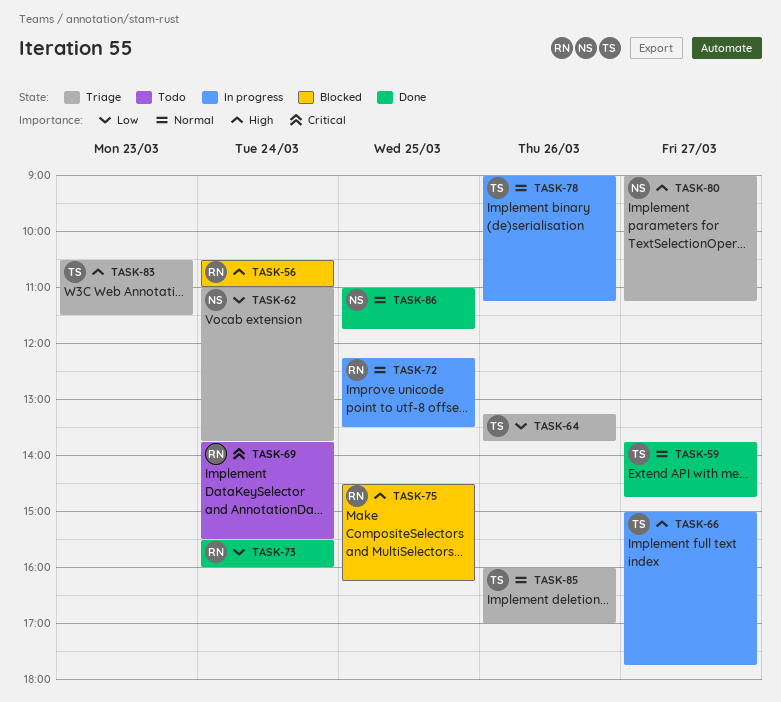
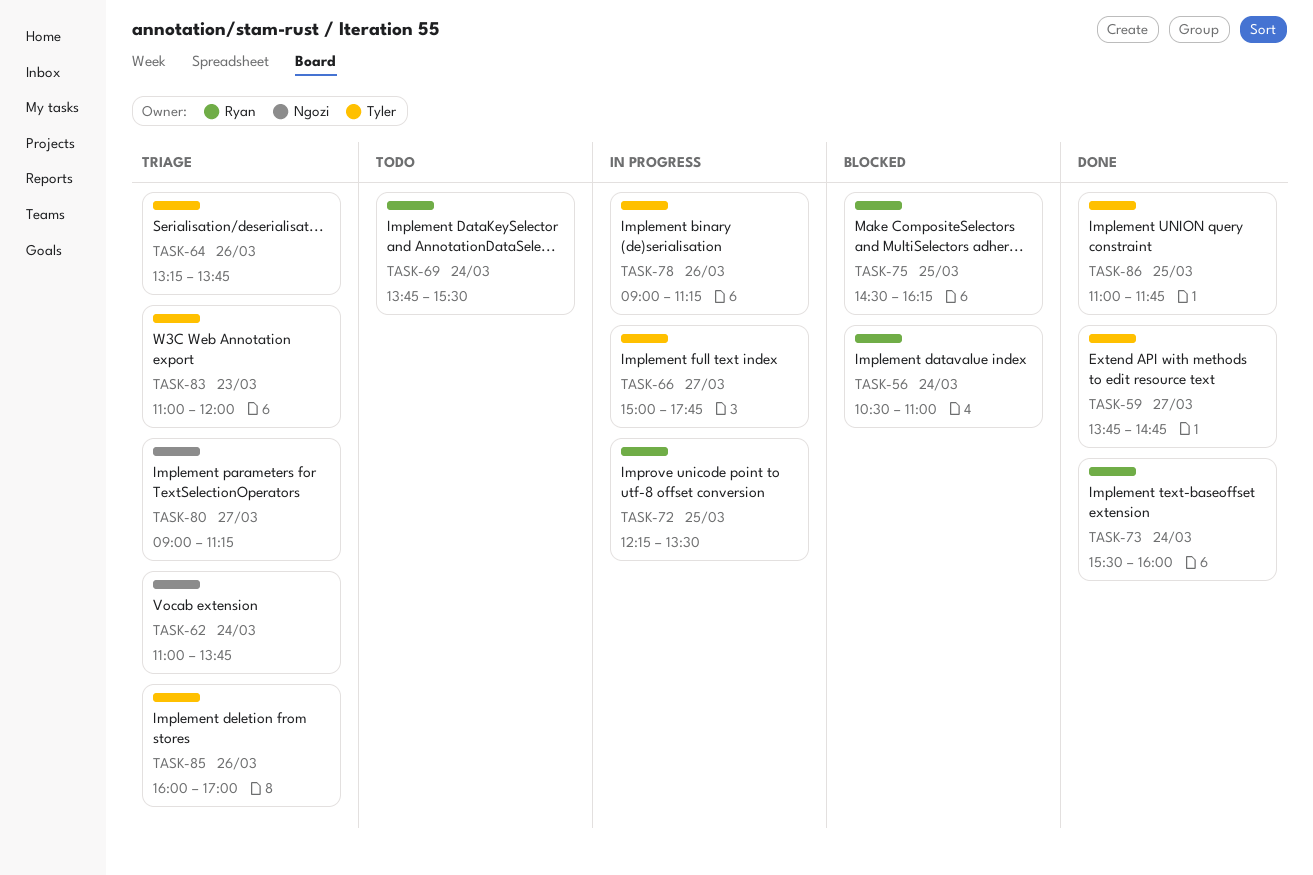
TASK-83, begins: 10:30 -> 11:00
TASK-83, ends: 11:30 -> 12:00
TASK-86, owner: Ngozi -> Tyler

